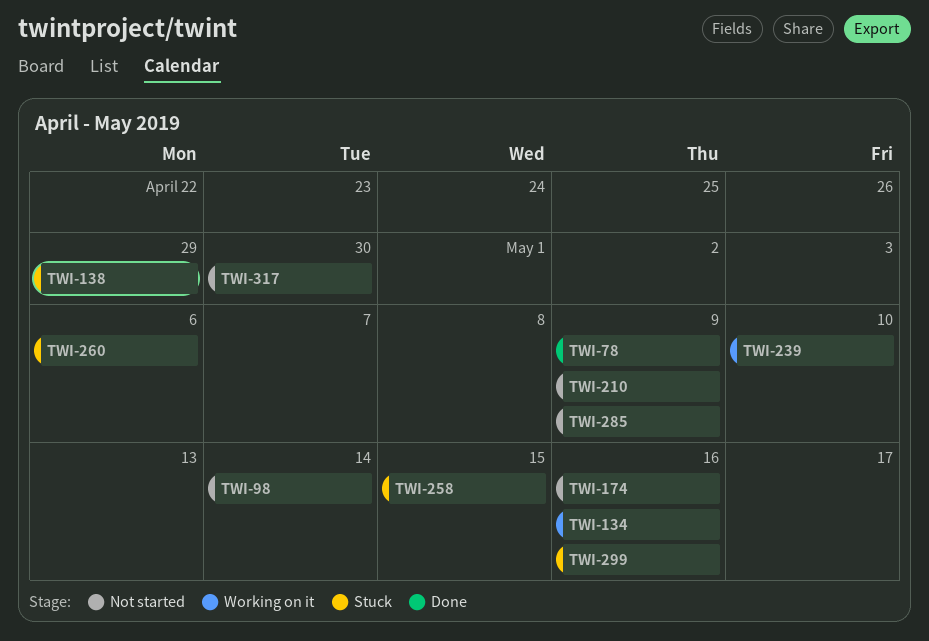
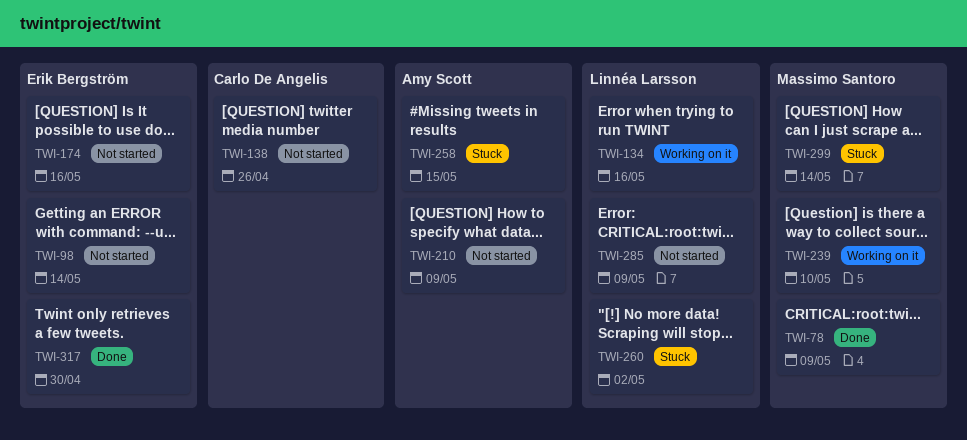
TWI-138, status: Stuck -> Not started
TWI-138, due: Apr 29 -> Apr 26
TWI-260, due: May 6 -> May 2
TWI-299, due: May 16 -> May 14
TWI-317, status: Not started -> Done

